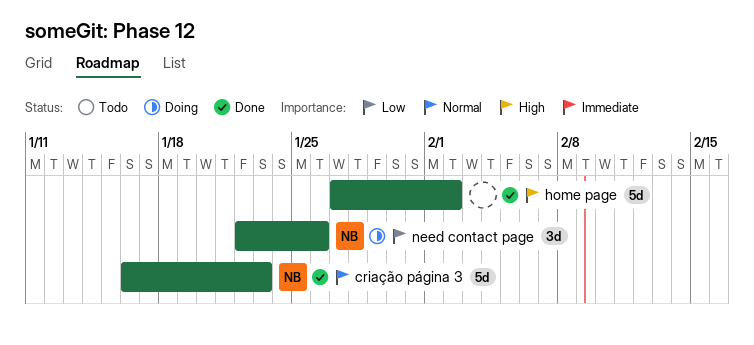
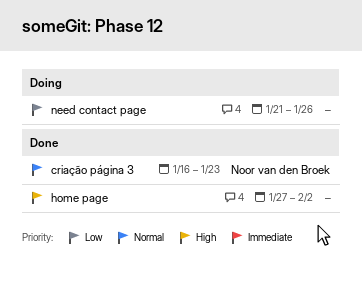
need contact page, owner: Noor van den Broek -> none
need contact page, start: Jan 22 -> Jan 21

